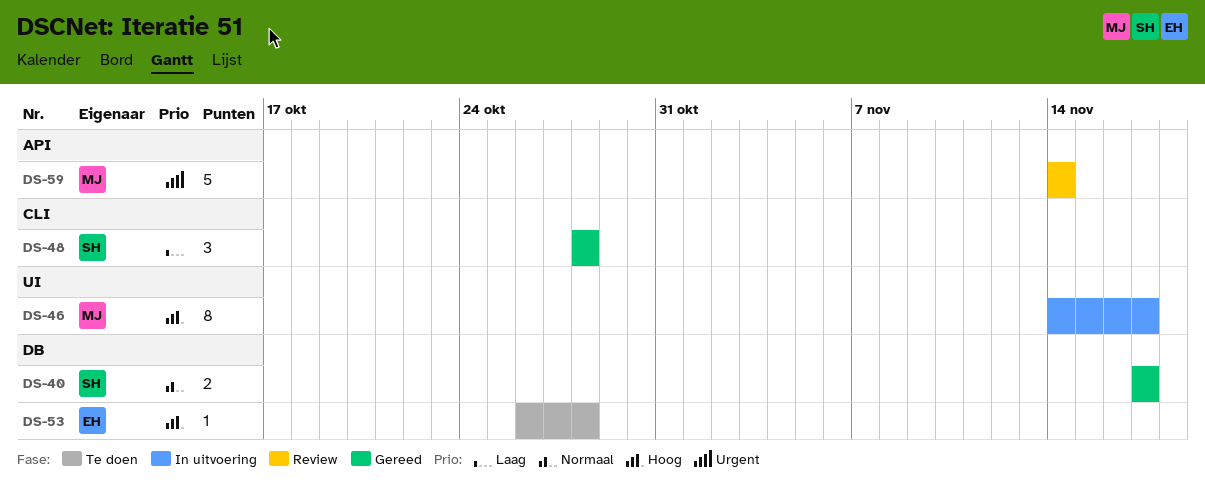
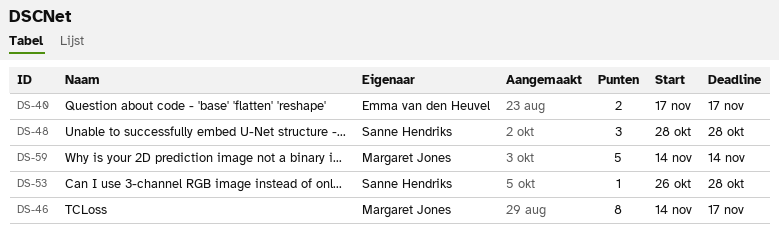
DS-40, owner: Sanne Hendriks -> Emma van den Heuvel
DS-53, owner: Emma van den Heuvel -> Sanne Hendriks

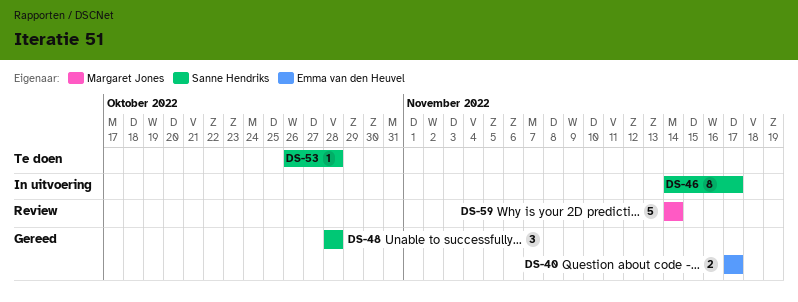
DS-46, owner: Margaret Jones -> Sanne Hendriks

